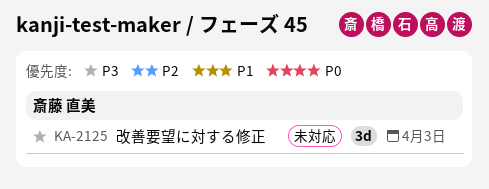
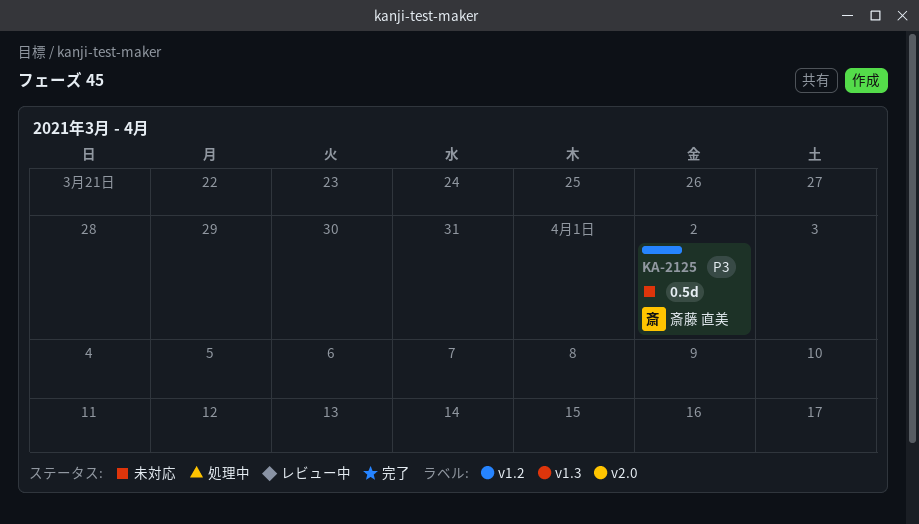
KA-2125, estimate: 3d -> 0.5d
KA-2125, due: Apr 3 -> Apr 2

